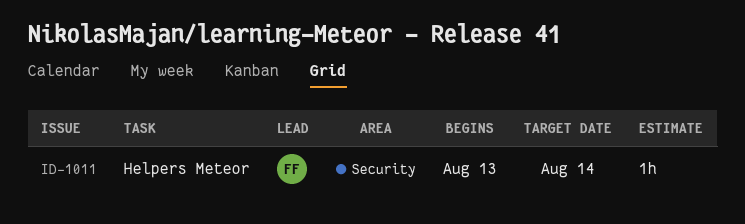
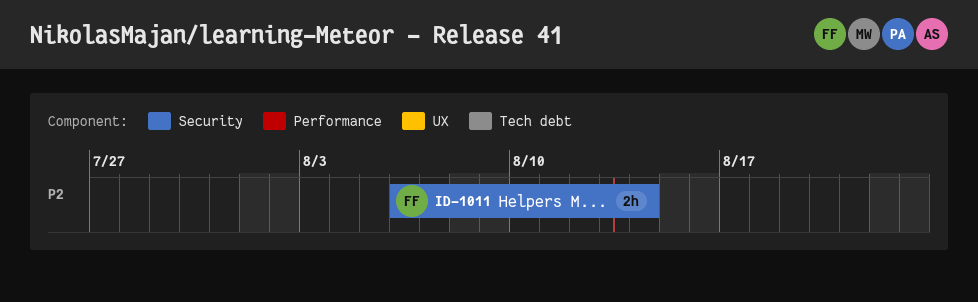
ID-1011, estimate: 1h -> 2h
ID-1011, start: Aug 13 -> Aug 6

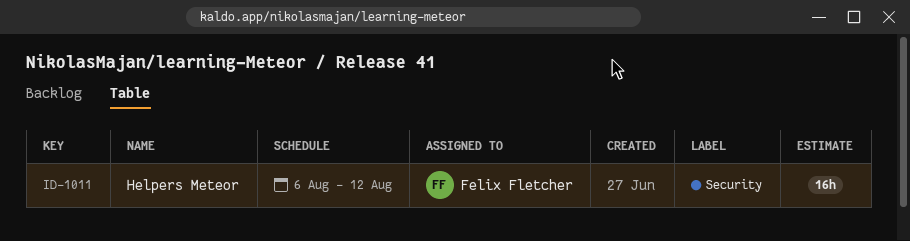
ID-1011, estimate: 2h -> 16h
ID-1011, due: Aug 14 -> Aug 12

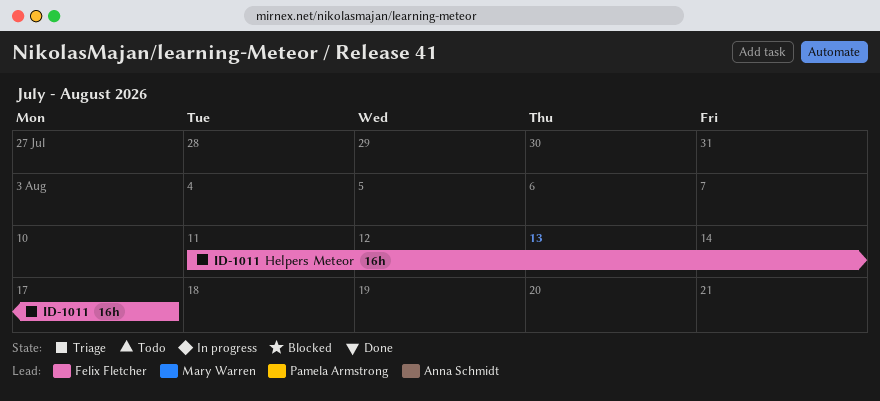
ID-1011, start: Aug 6 -> Aug 11
ID-1011, due: Aug 12 -> Aug 17

